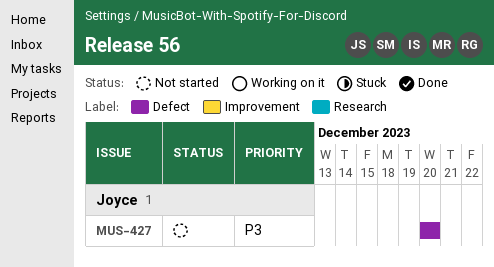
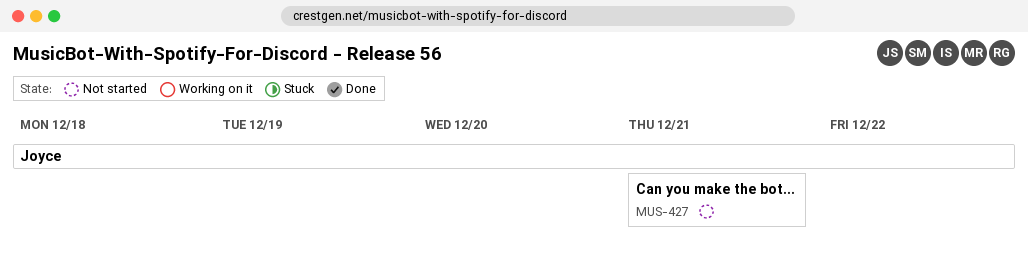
MUS-427, due: Dec 20 -> Dec 21

